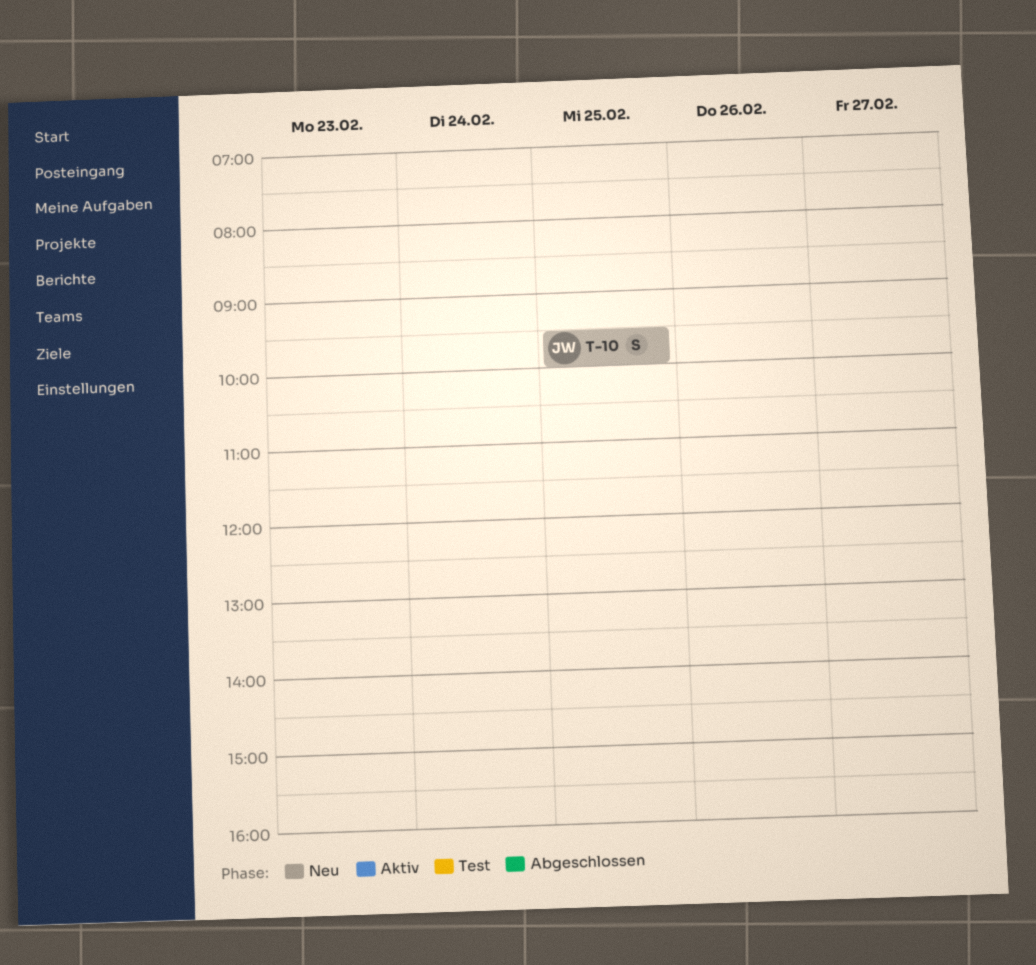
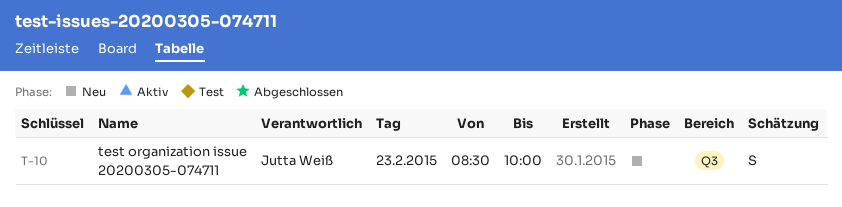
T-10, day: Feb 25 -> Feb 23
T-10, begins: 09:30 -> 08:30

